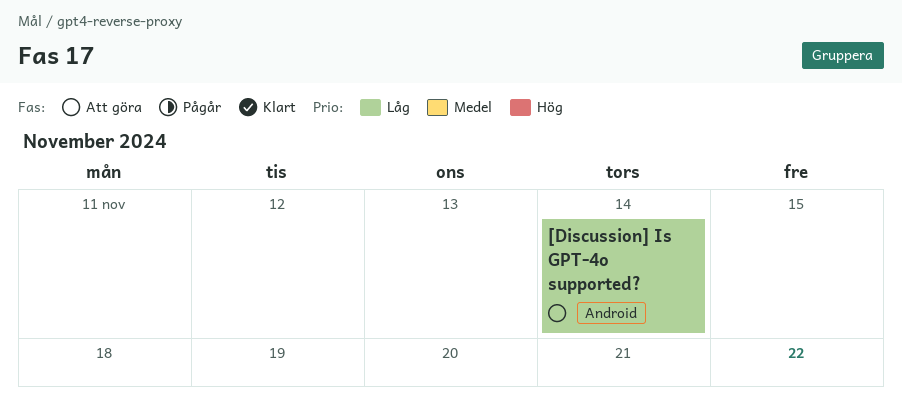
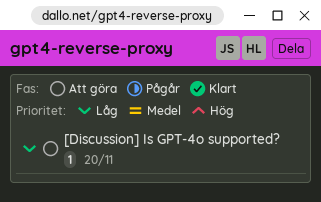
[Discussion] Is GPT-4o supported?, due: Nov 14 -> Nov 20

